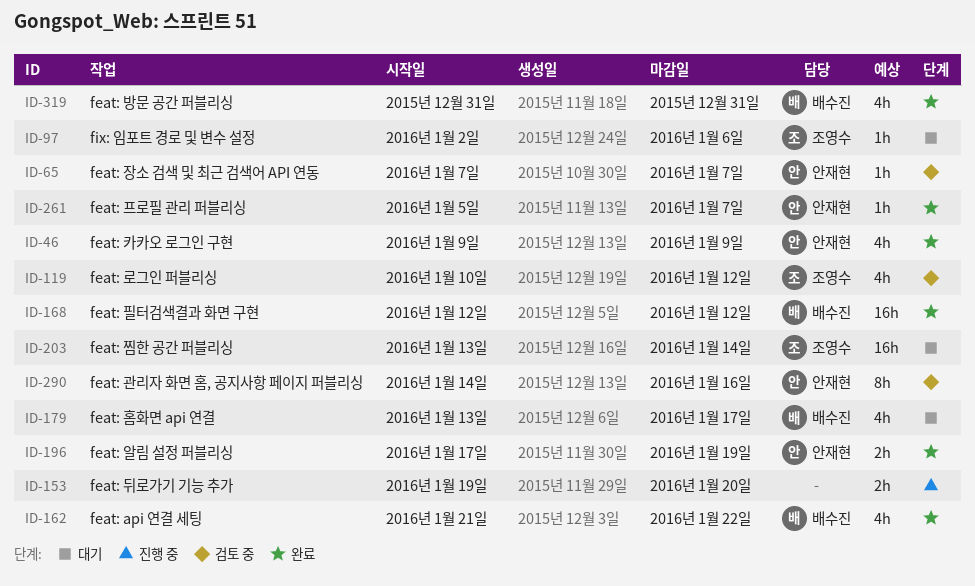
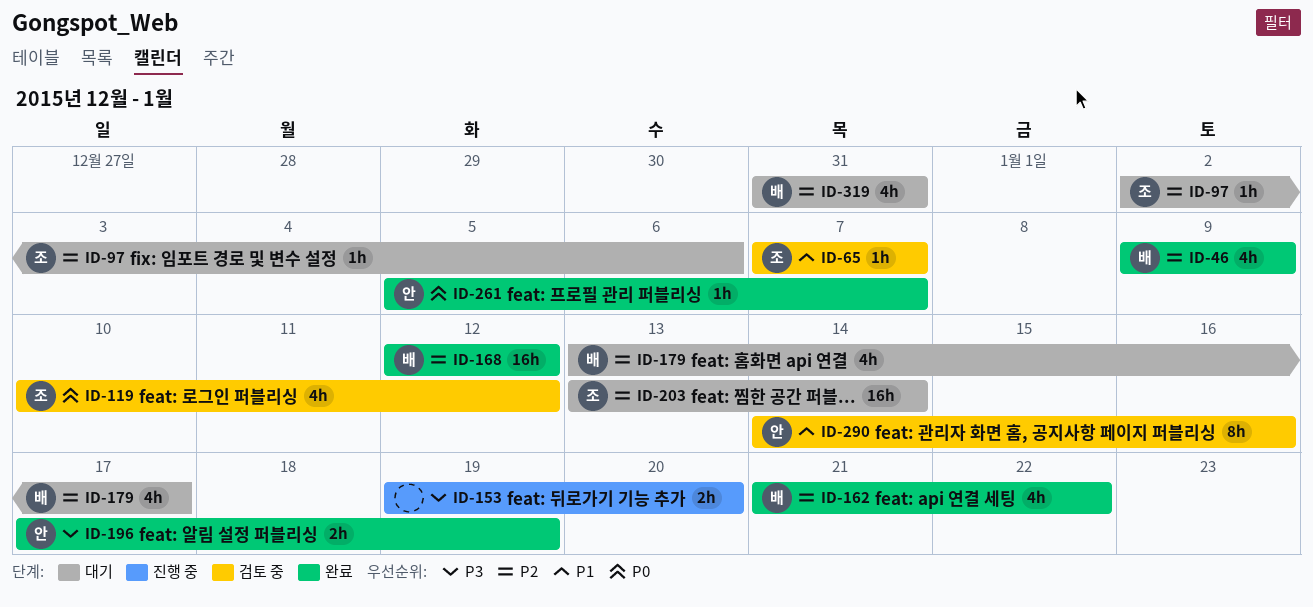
ID-46, owner: 안재현 -> 배수진
ID-65, owner: 안재현 -> 조영수
ID-319, status: 완료 -> 대기

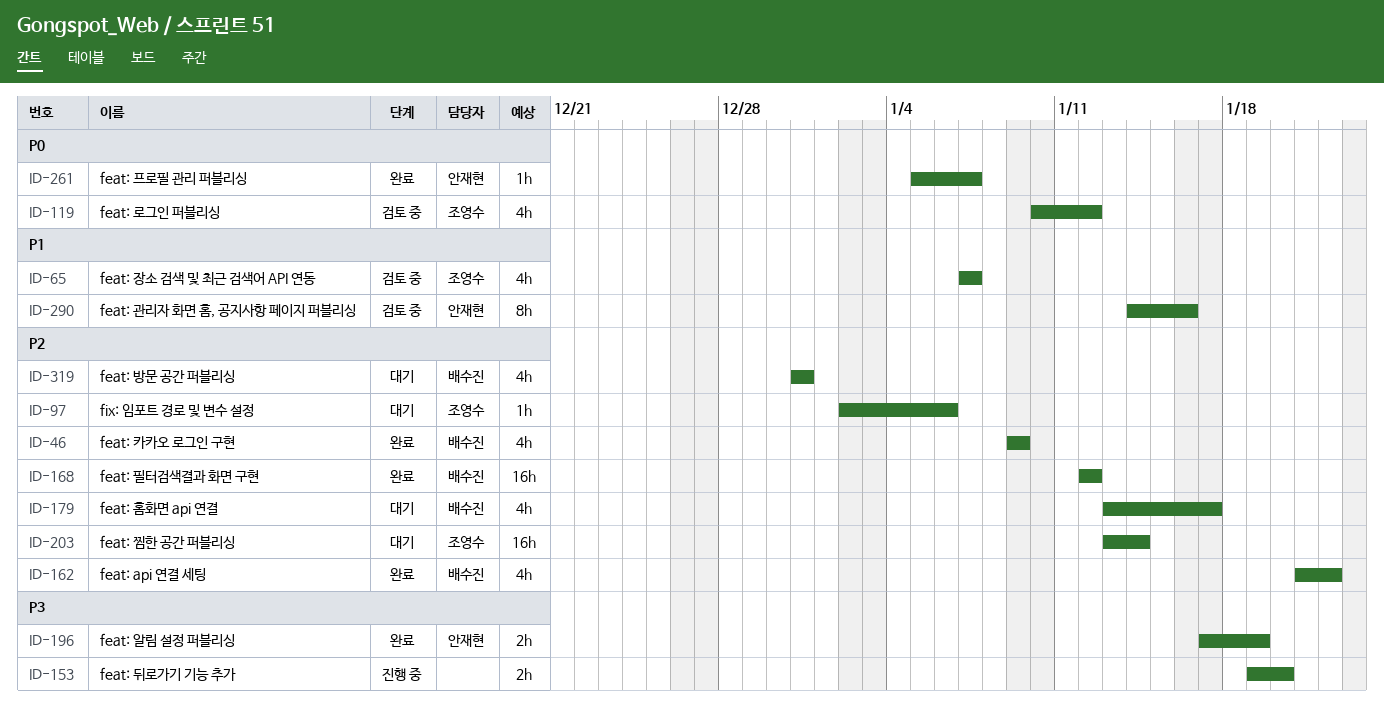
ID-65, estimate: 1h -> 4h

